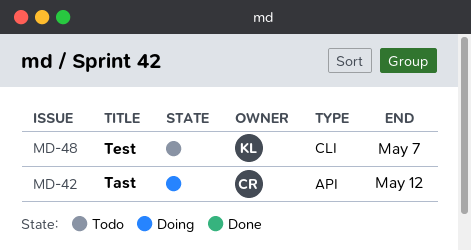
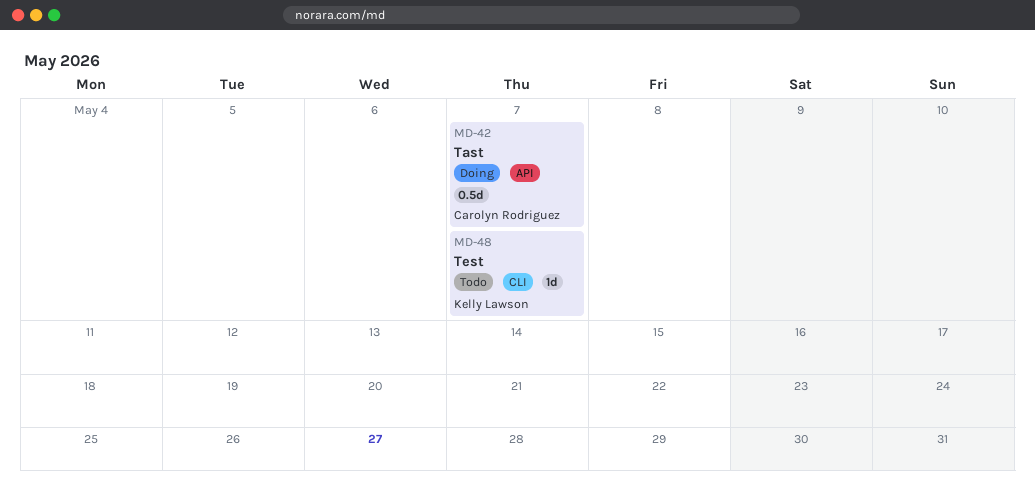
MD-42, due: May 12 -> May 7

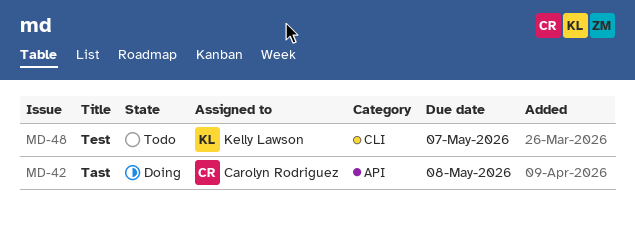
MD-42, due: May 7 -> May 8

